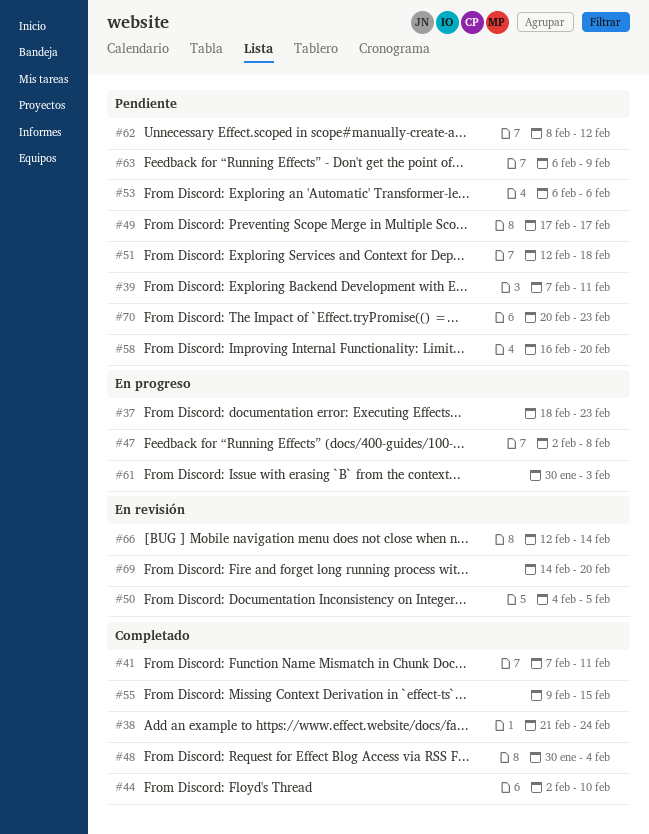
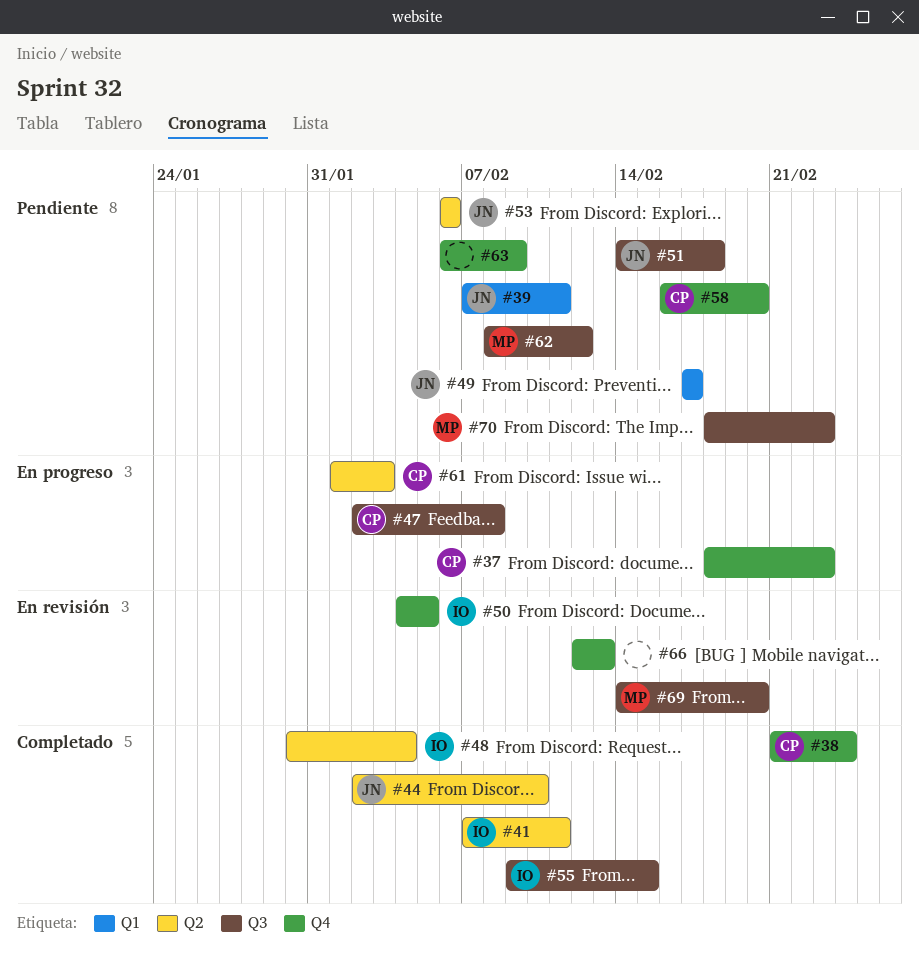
#51, start: Feb 12 -> Feb 14
#61, start: Jan 30 -> Feb 1
#66, due: Feb 14 -> Feb 13
#70, start: Feb 20 -> Feb 18

